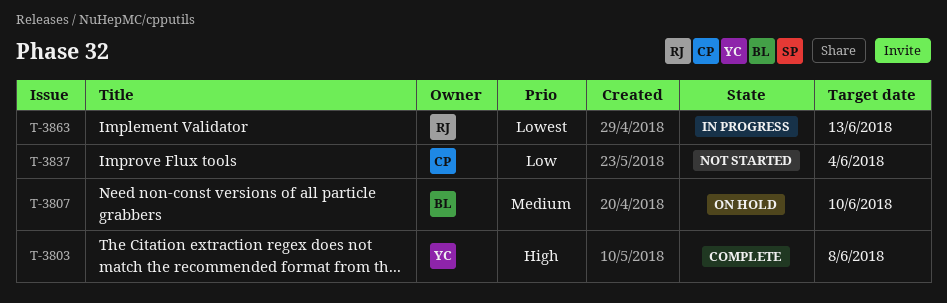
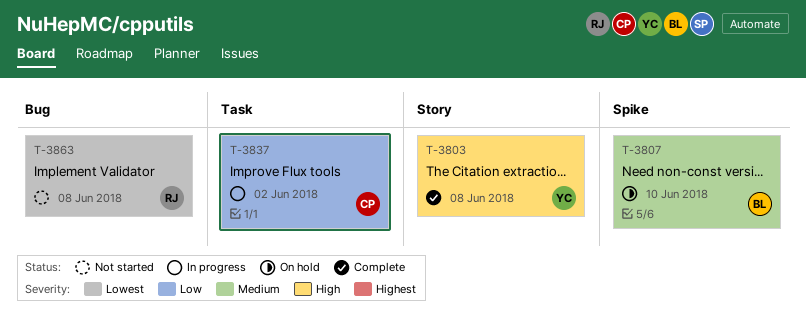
T-3837, status: Not started -> In progress
T-3837, due: Jun 4 -> Jun 2
T-3863, status: In progress -> Not started
T-3863, due: Jun 13 -> Jun 8

